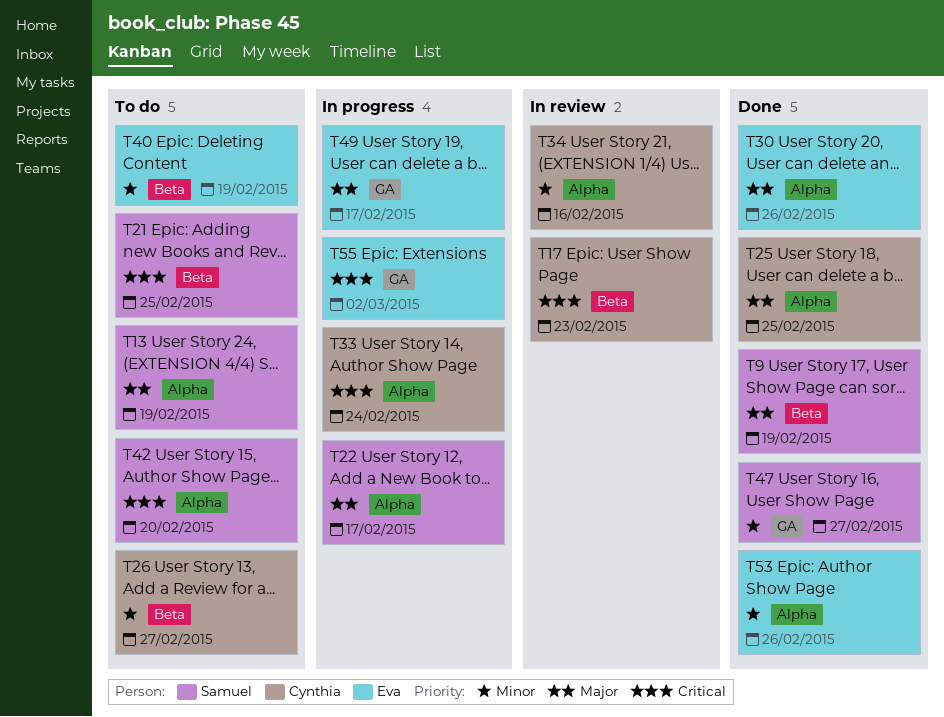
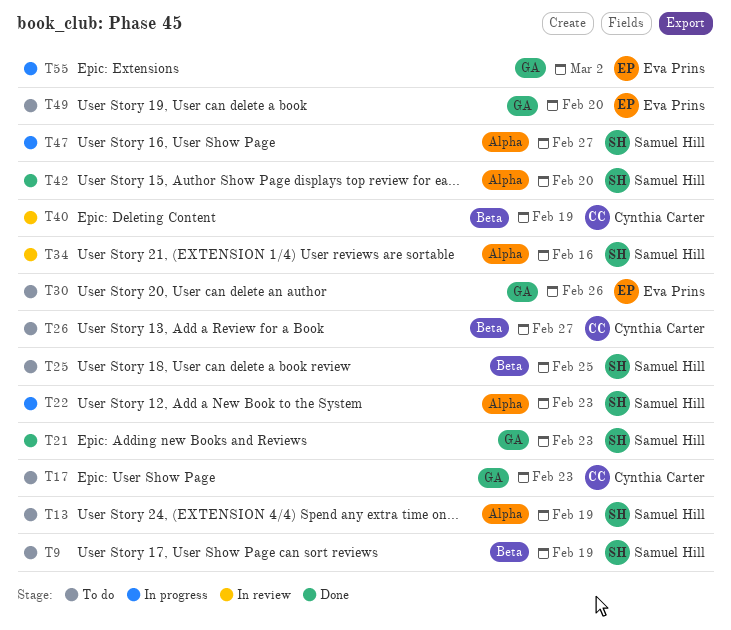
T9, status: Done -> To do
T17, status: In review -> To do
T17, label: Beta -> GA
T21, status: To do -> Done
T21, label: Beta -> GA
T21, due: Feb 25 -> Feb 23
T22, due: Feb 17 -> Feb 23
T25, status: Done -> To do
T25, owner: Cynthia Carter -> Samuel Hill
T25, label: Alpha -> Beta
T30, status: Done -> To do
T30, label: Alpha -> GA
T33: present -> none
T34, owner: Cynthia Carter -> Samuel Hill
T40, status: To do -> In review
T40, owner: Eva Prins -> Cynthia Carter
T42, status: To do -> Done
T47, status: Done -> In progress
T47, label: GA -> Alpha
T49, status: In progress -> To do
T49, due: Feb 17 -> Feb 20
T53: present -> none

